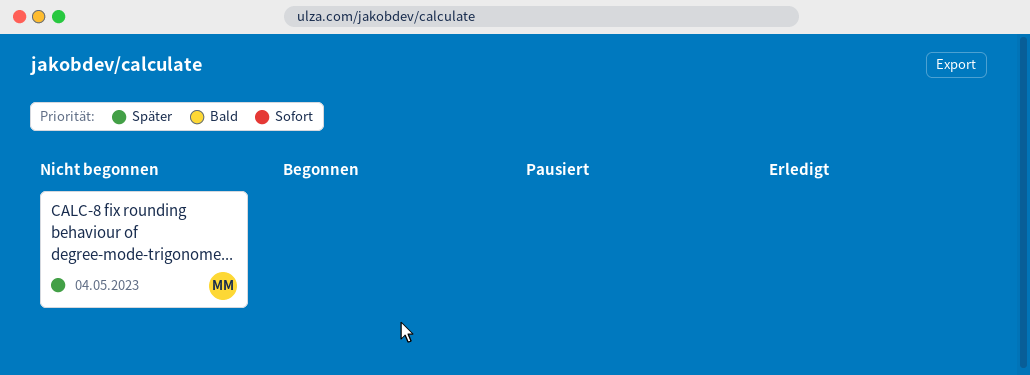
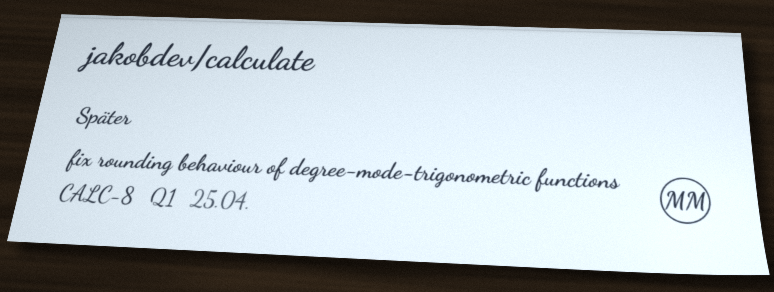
CALC-8, due: May 4 -> Apr 25

